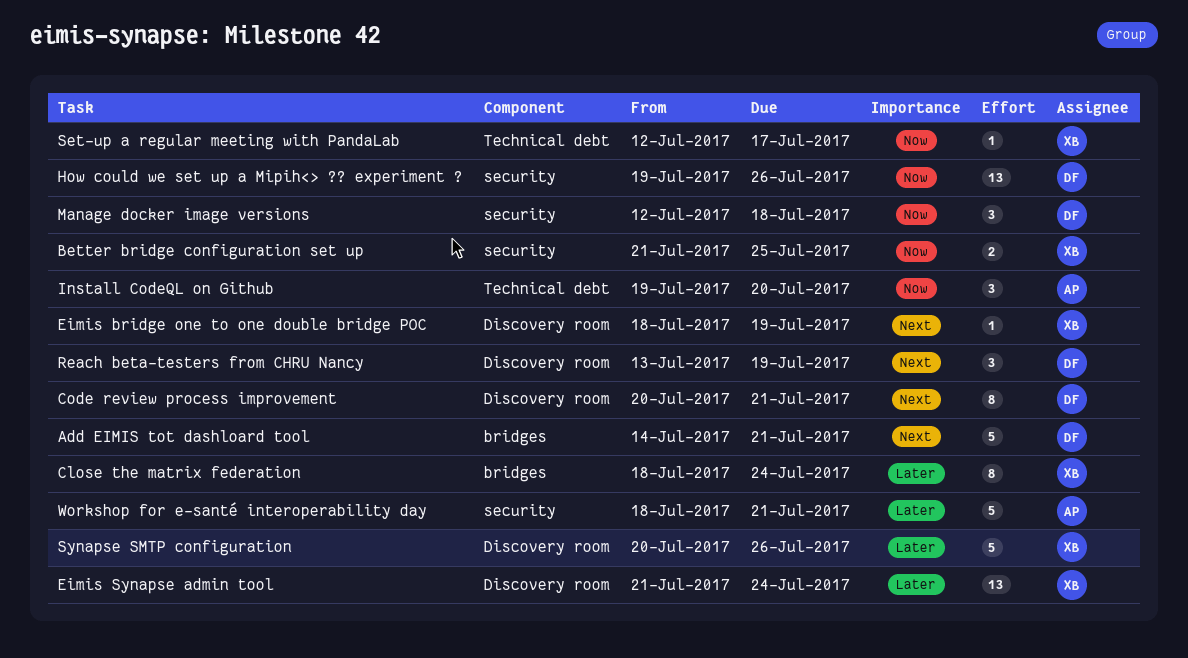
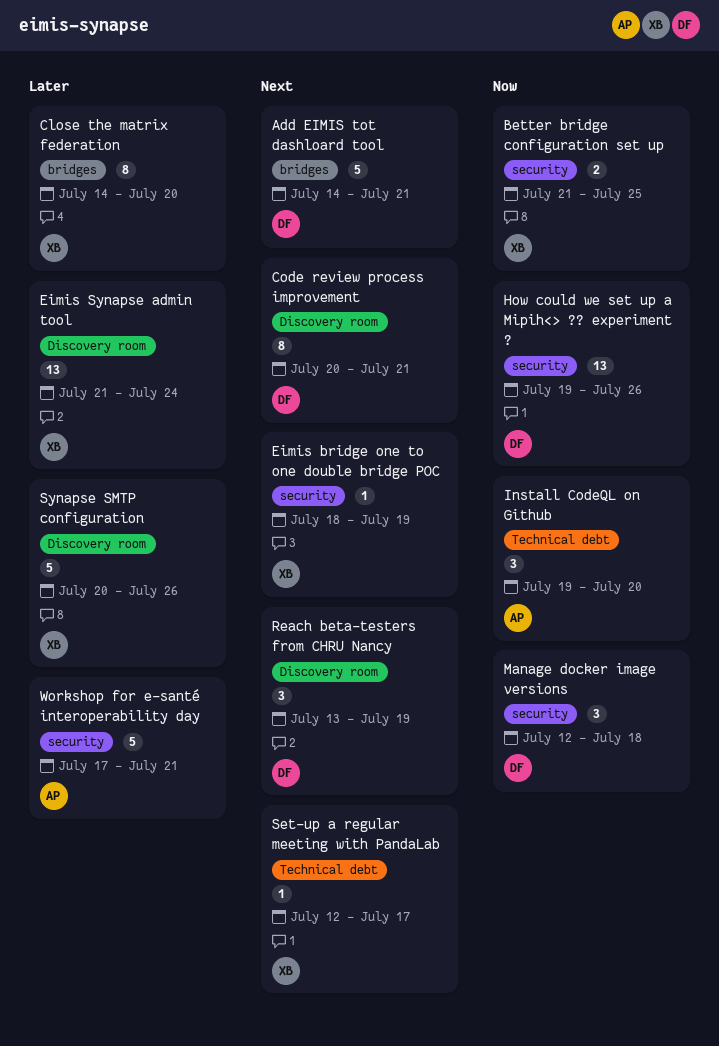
Close the matrix federation, start: Jul 18 -> Jul 14
Close the matrix federation, due: Jul 24 -> Jul 20
Eimis bridge one to one double bridge POC, label: Discovery room -> security
Set-up a regular meeting with PandaLab, priority: Now -> Next
Workshop for e-santé interoperability day, start: Jul 18 -> Jul 17

